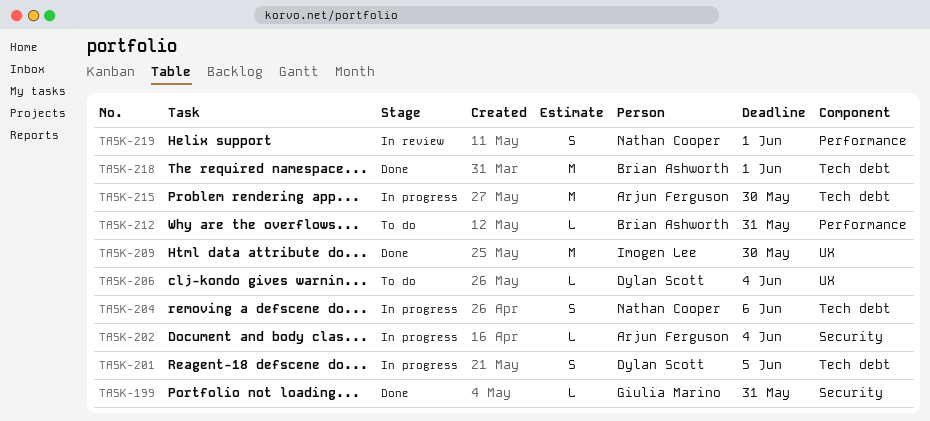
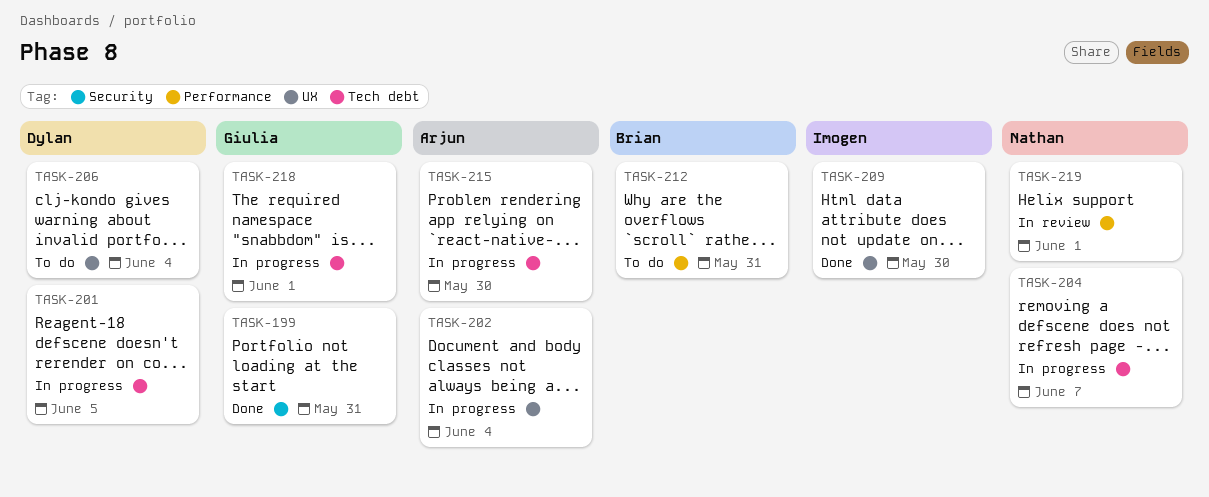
TASK-202, label: Security -> UX
TASK-204, due: Jun 6 -> Jun 7
TASK-218, status: Done -> In progress
TASK-218, owner: Brian Ashworth -> Giulia Marino

